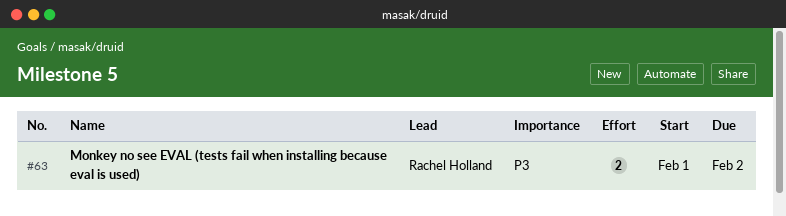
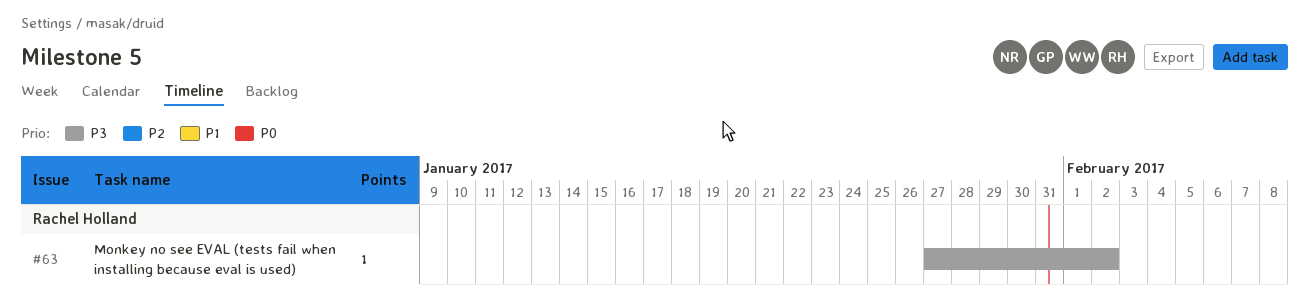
#63, estimate: 2 -> 1
#63, start: Feb 1 -> Jan 27

